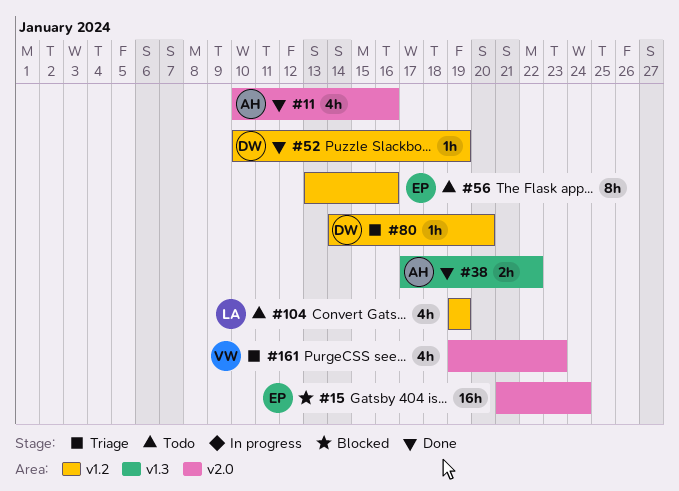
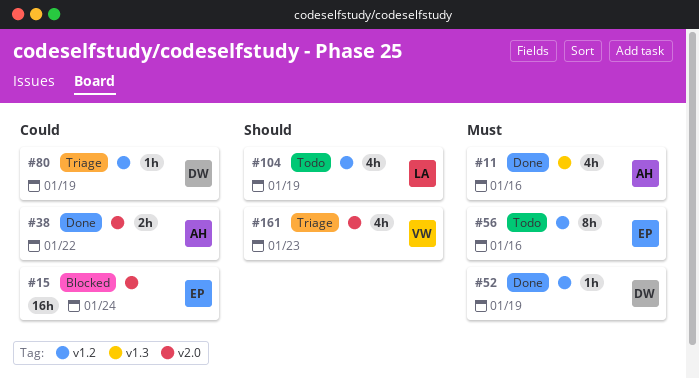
#11, label: v2.0 -> v1.3
#38, label: v1.3 -> v2.0
#80, due: Jan 20 -> Jan 19

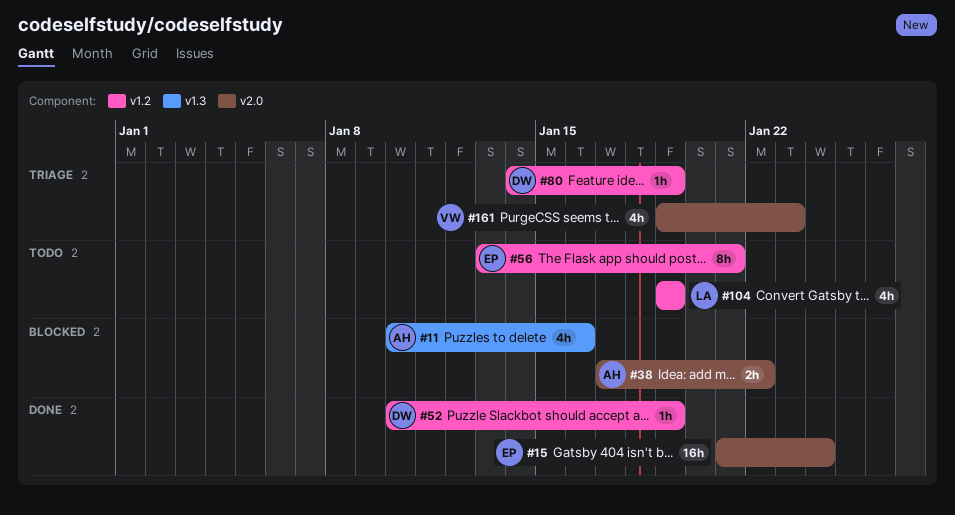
#11, status: Done -> Blocked
#15, status: Blocked -> Done
#38, status: Done -> Blocked
#56, due: Jan 16 -> Jan 21

